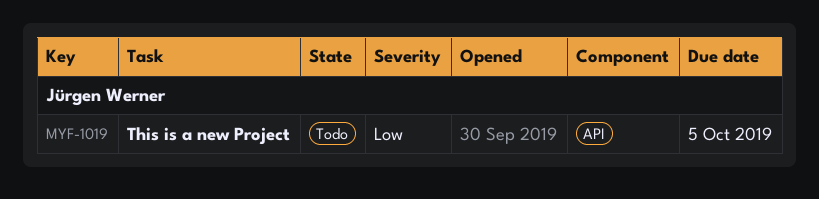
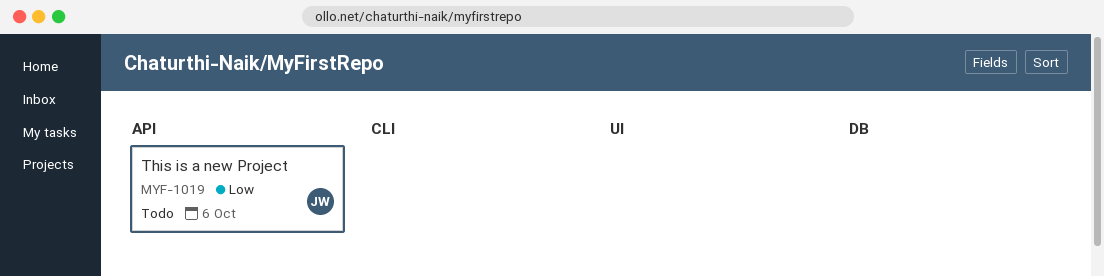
MYF-1019, due: Oct 5 -> Oct 6

